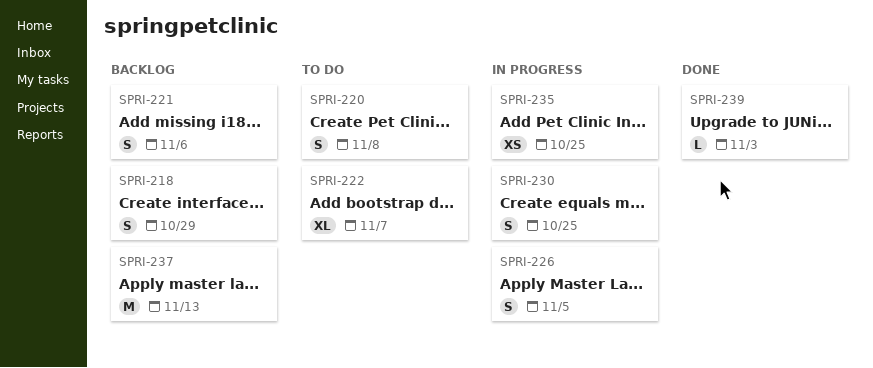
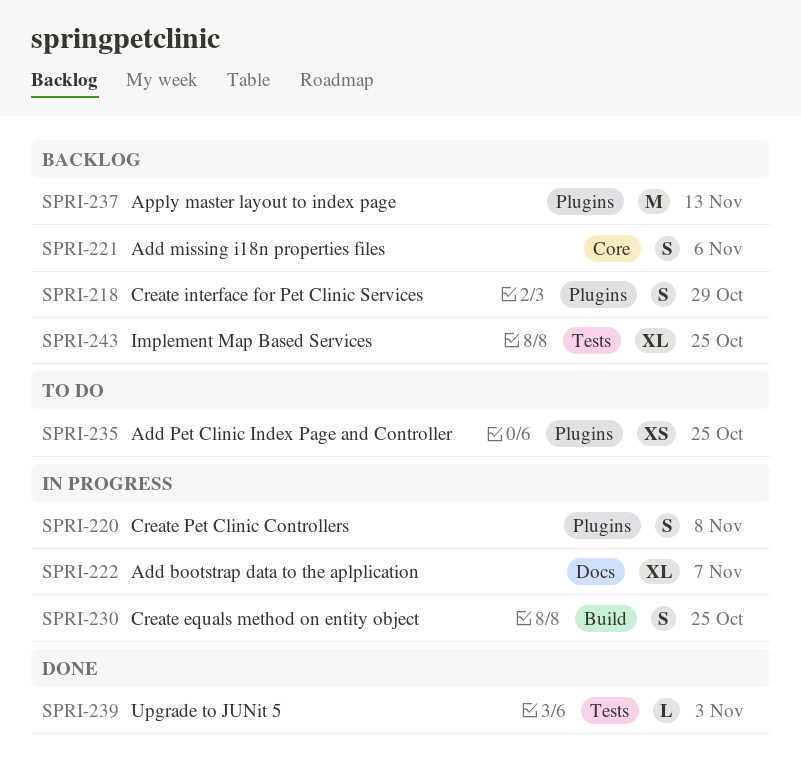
SPRI-220, status: To do -> In progress
SPRI-222, status: To do -> In progress
SPRI-226: present -> none
SPRI-235, status: In progress -> To do
SPRI-243: none -> present

